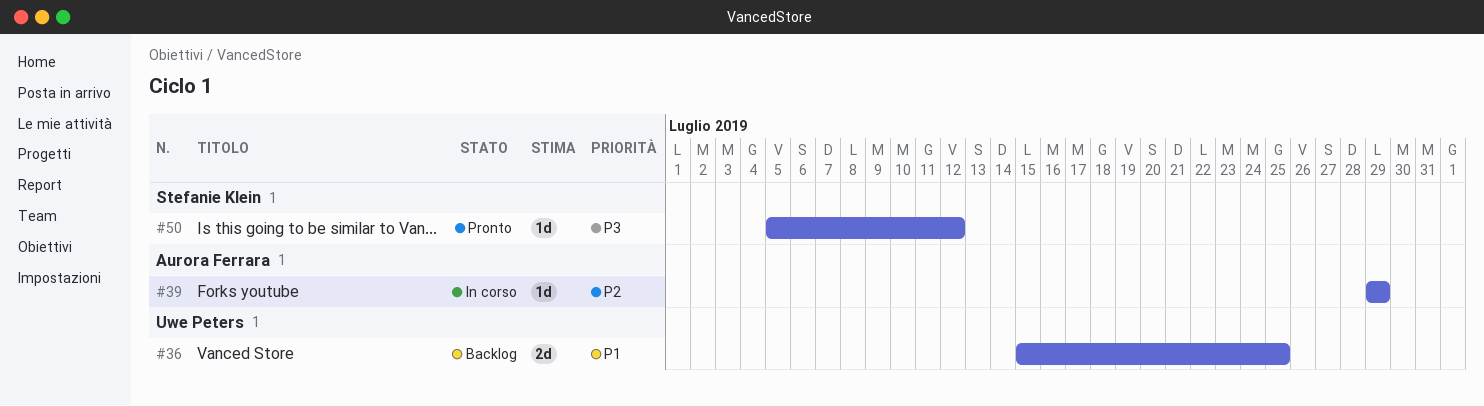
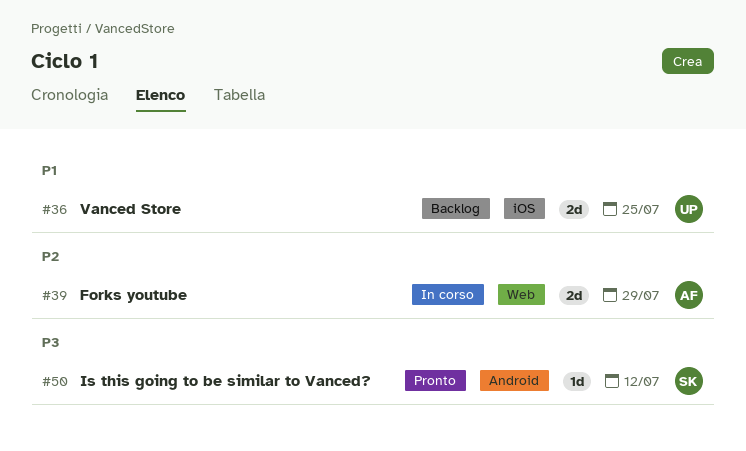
#39, estimate: 1d -> 2d

